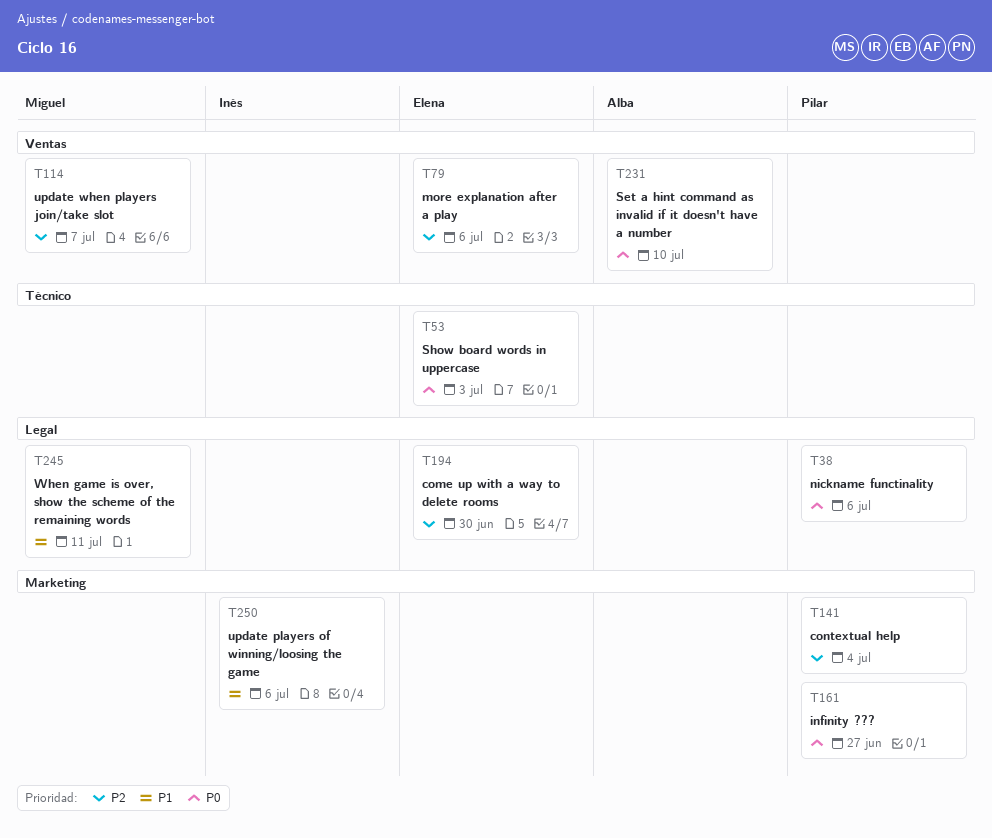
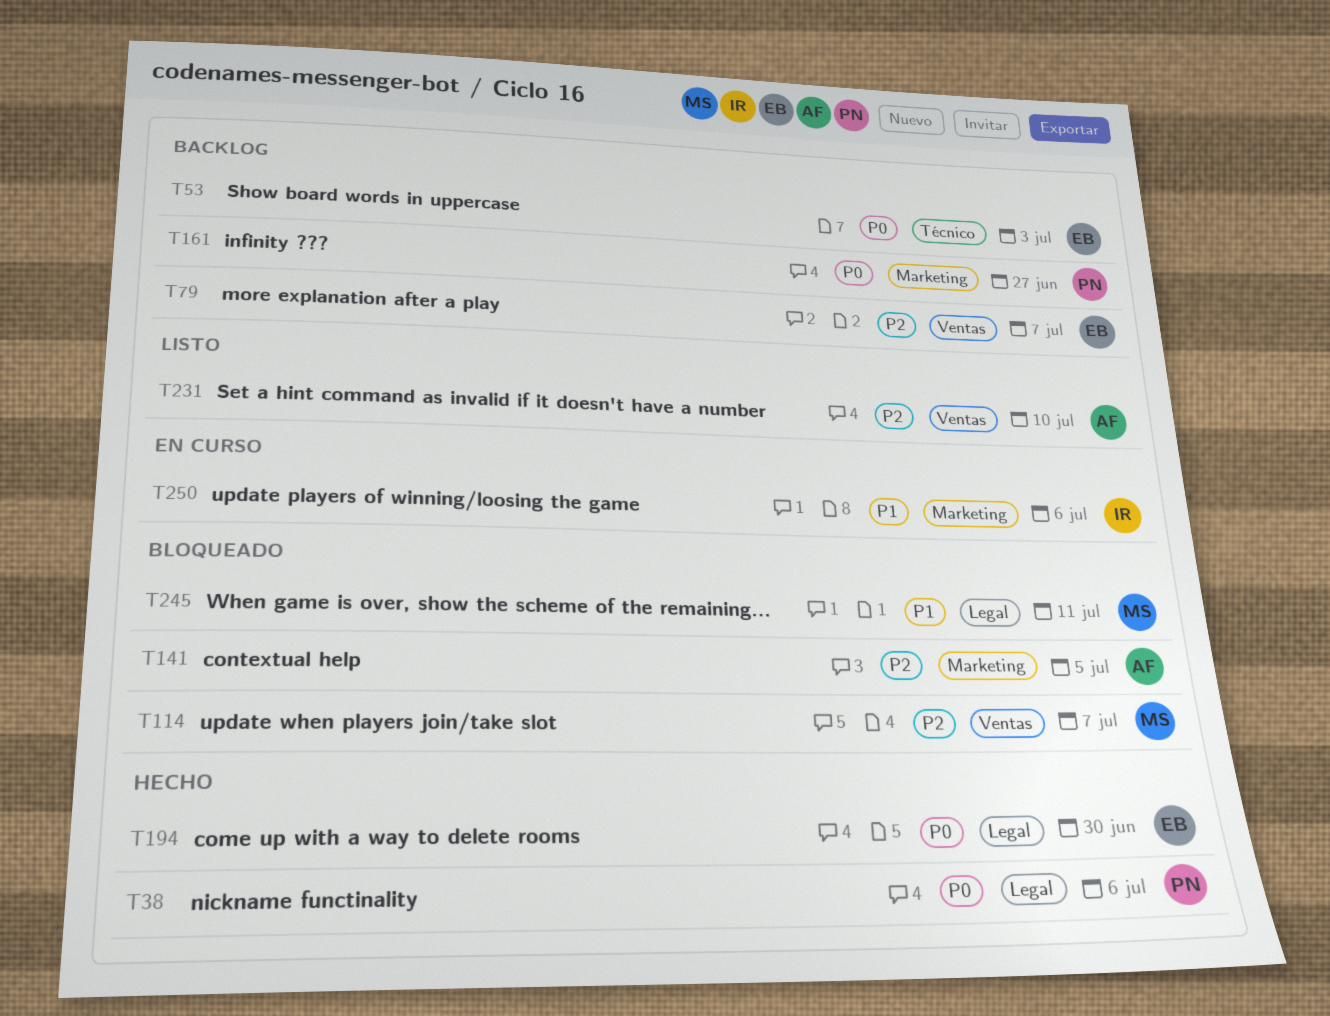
T79, due: Jul 6 -> Jul 7
T141, owner: Pilar -> Alba
T141, due: Jul 4 -> Jul 5
T194, priority: P2 -> P0
T231, priority: P0 -> P2

